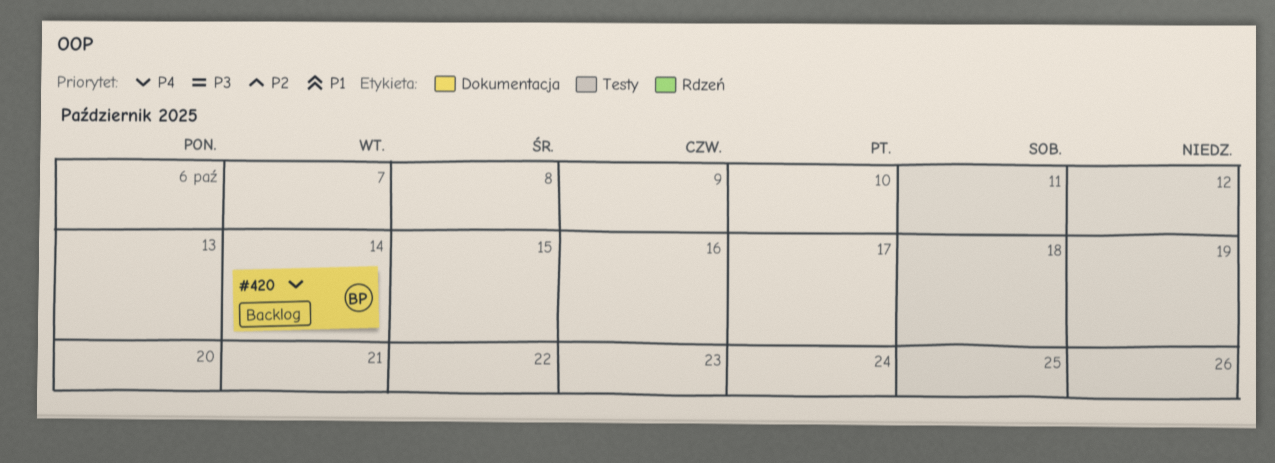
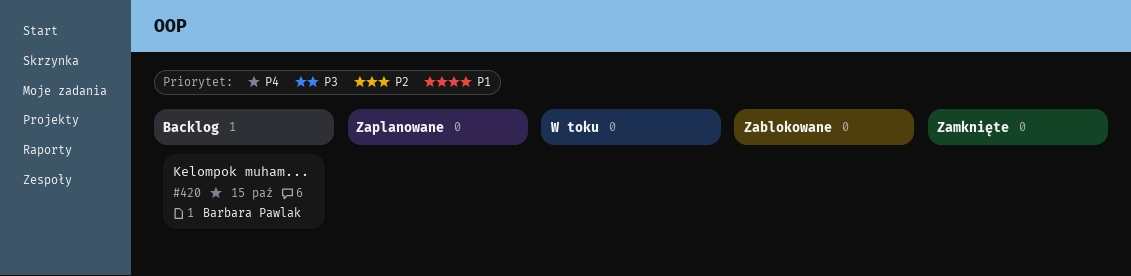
#420, due: Oct 14 -> Oct 15

